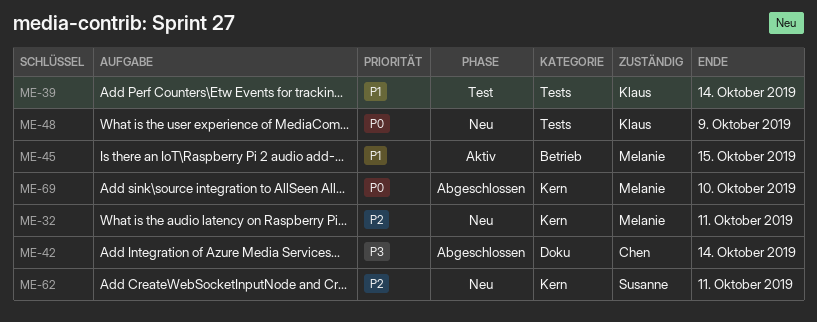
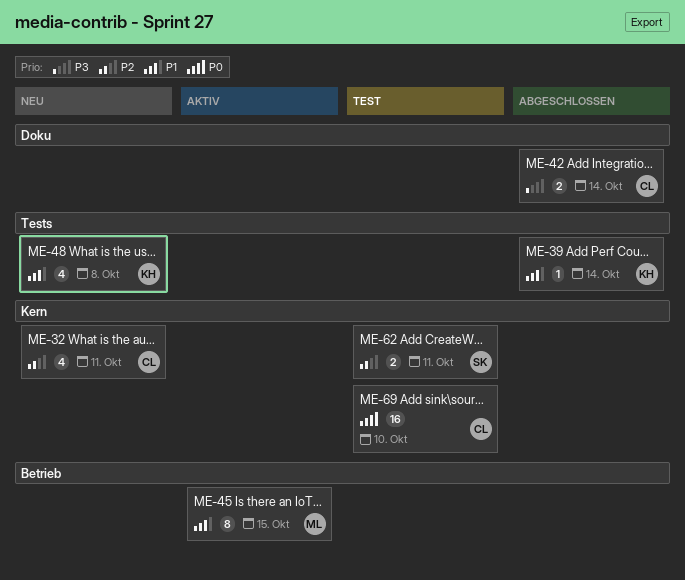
ME-32, owner: Melanie -> Chen
ME-39, status: Test -> Abgeschlossen
ME-48, priority: P0 -> P1
ME-48, due: Oct 9 -> Oct 8
ME-62, status: Neu -> Test
ME-69, status: Abgeschlossen -> Test
ME-69, owner: Melanie -> Chen

